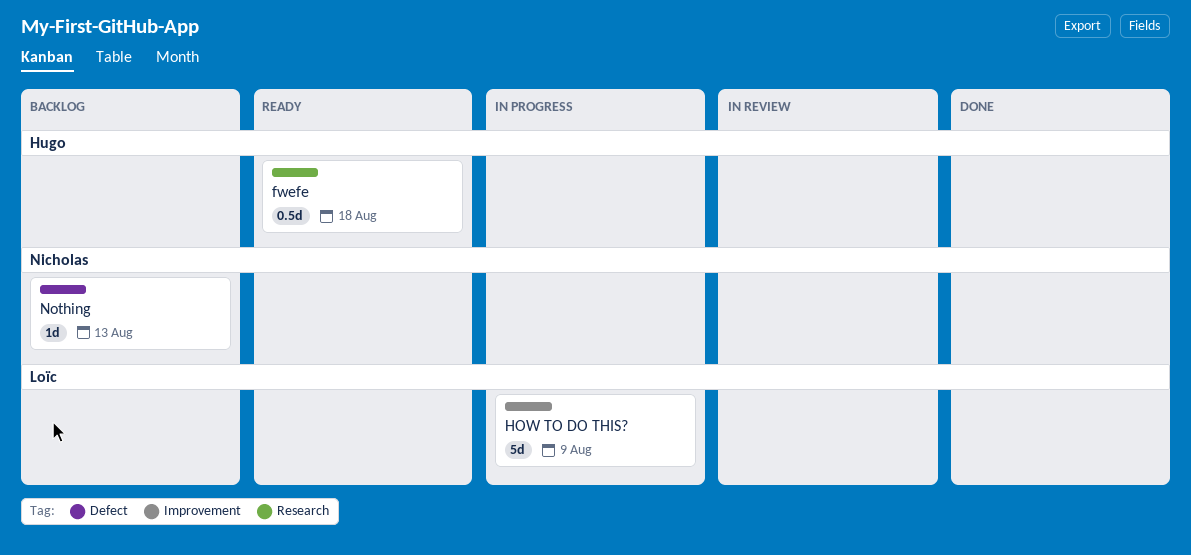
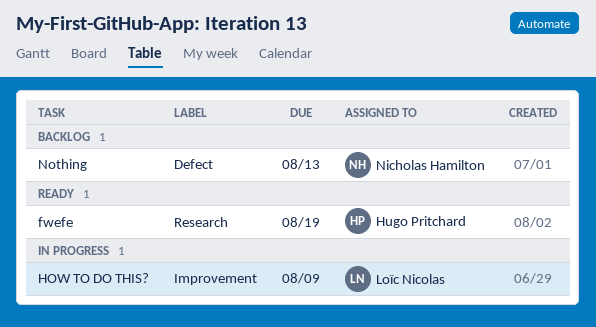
fwefe, due: Aug 18 -> Aug 19

